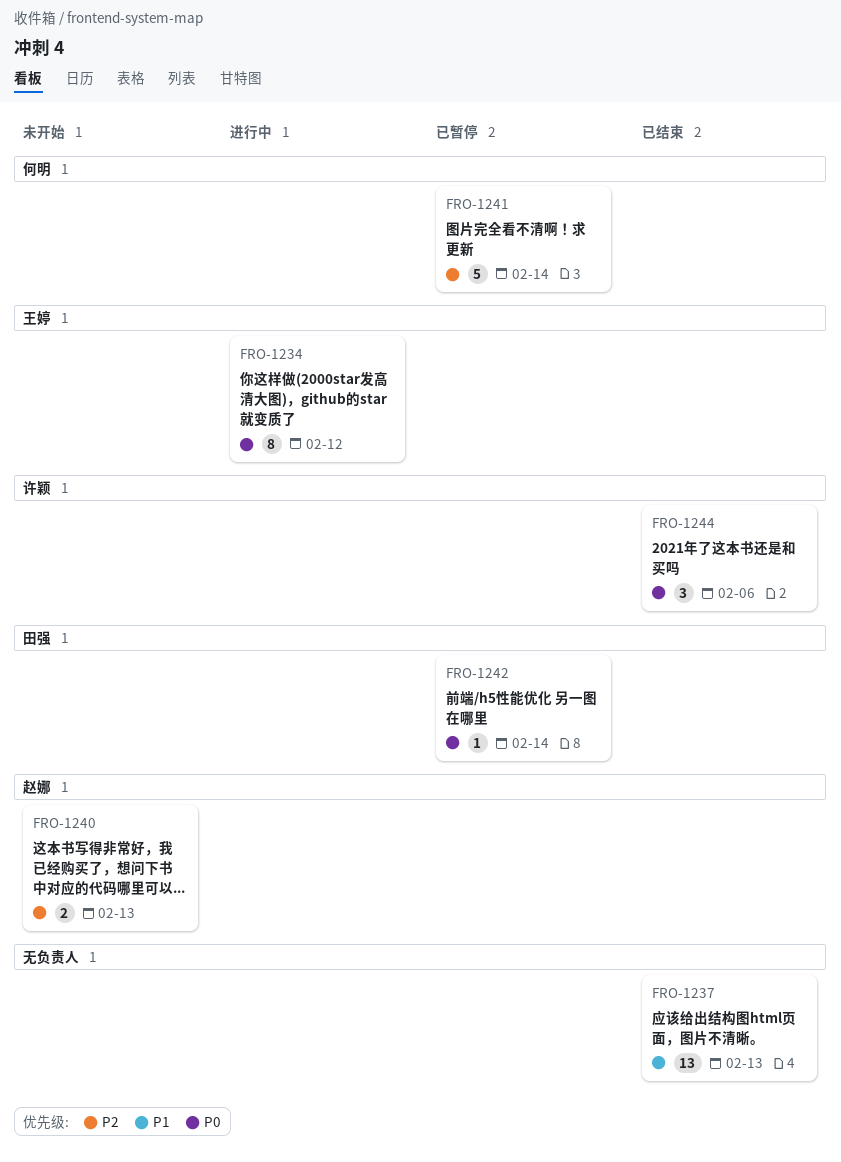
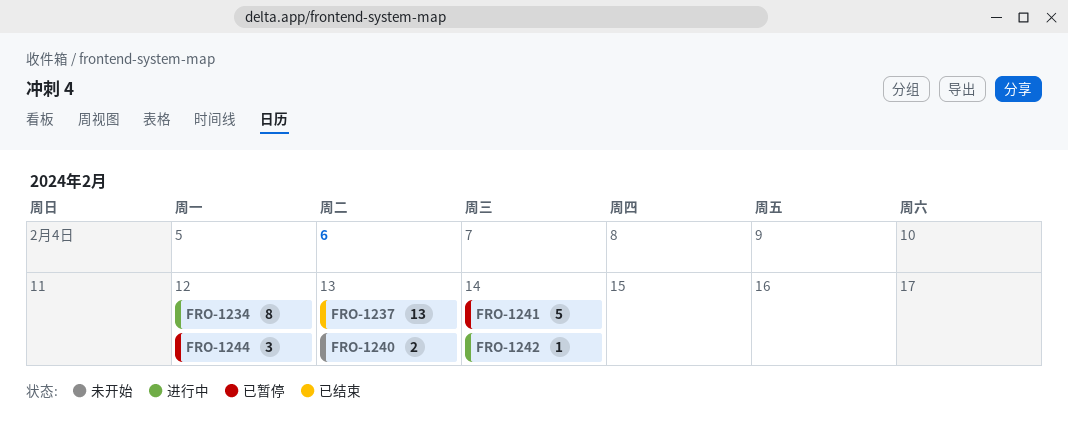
FRO-1242, status: 已暂停 -> 进行中
FRO-1244, status: 已结束 -> 已暂停
FRO-1244, due: Feb 6 -> Feb 12

